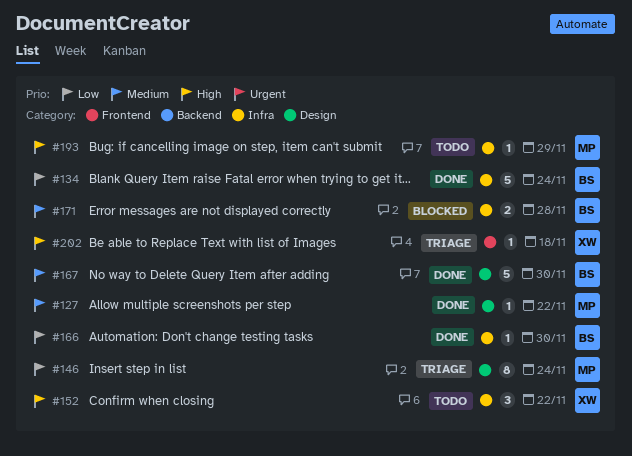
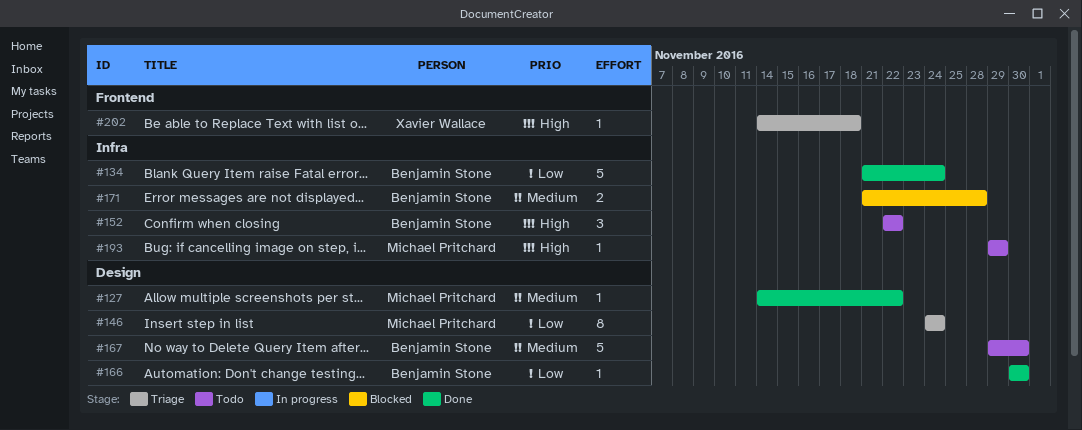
#152, owner: Xavier Wallace -> Benjamin Stone
#166, label: Infra -> Design
#167, status: Done -> Todo

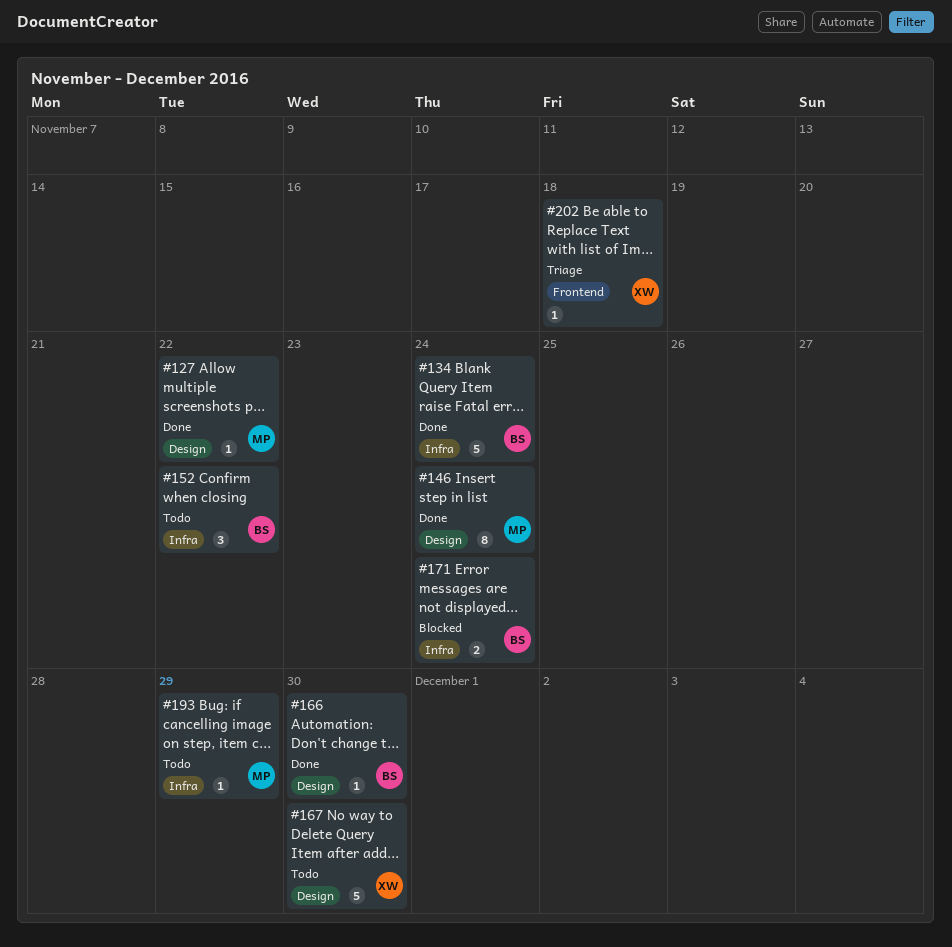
#146, status: Triage -> Done
#167, owner: Benjamin Stone -> Xavier Wallace
#171, due: Nov 28 -> Nov 24

